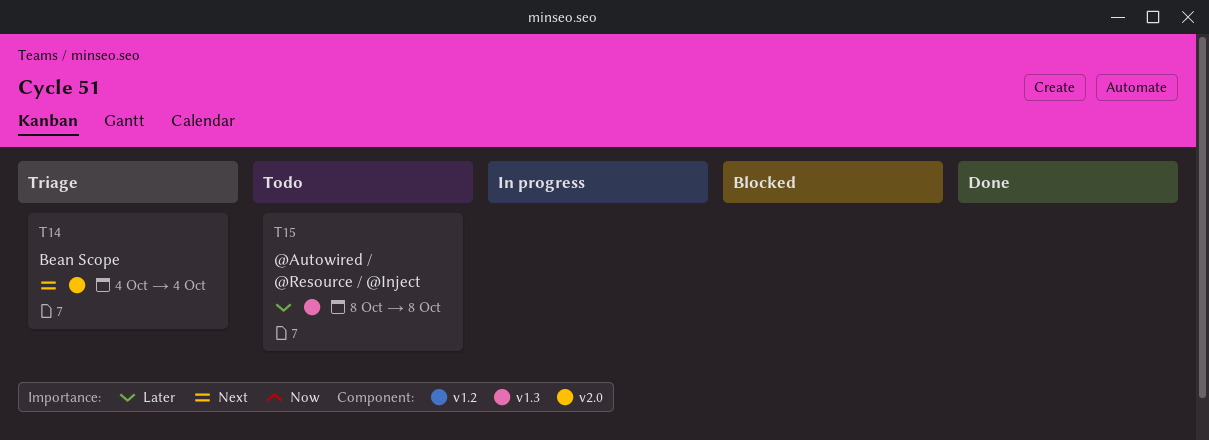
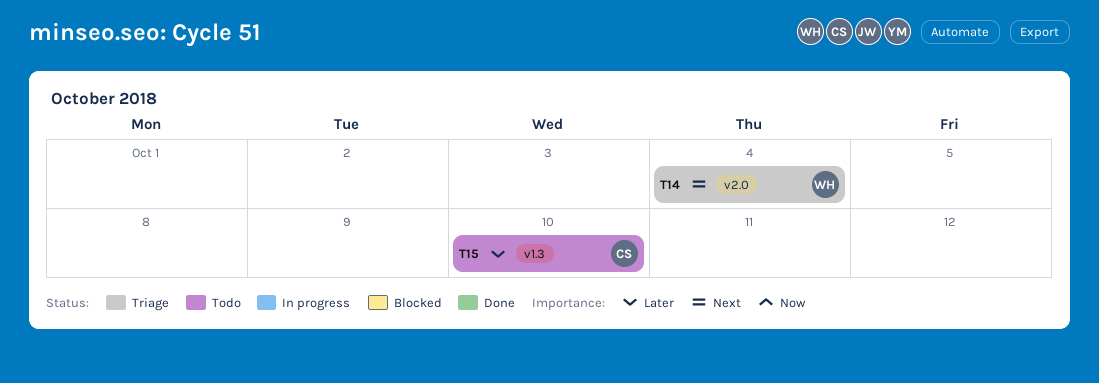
T15, due: Oct 8 -> Oct 10

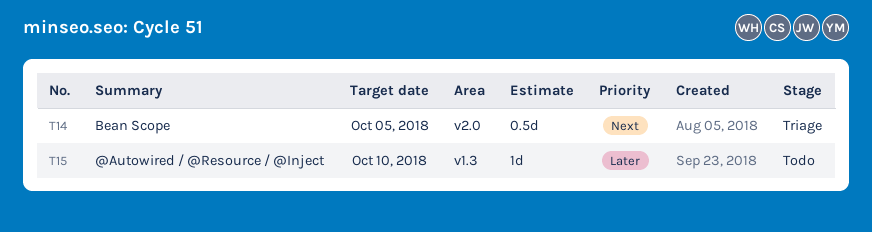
T14, due: Oct 4 -> Oct 5

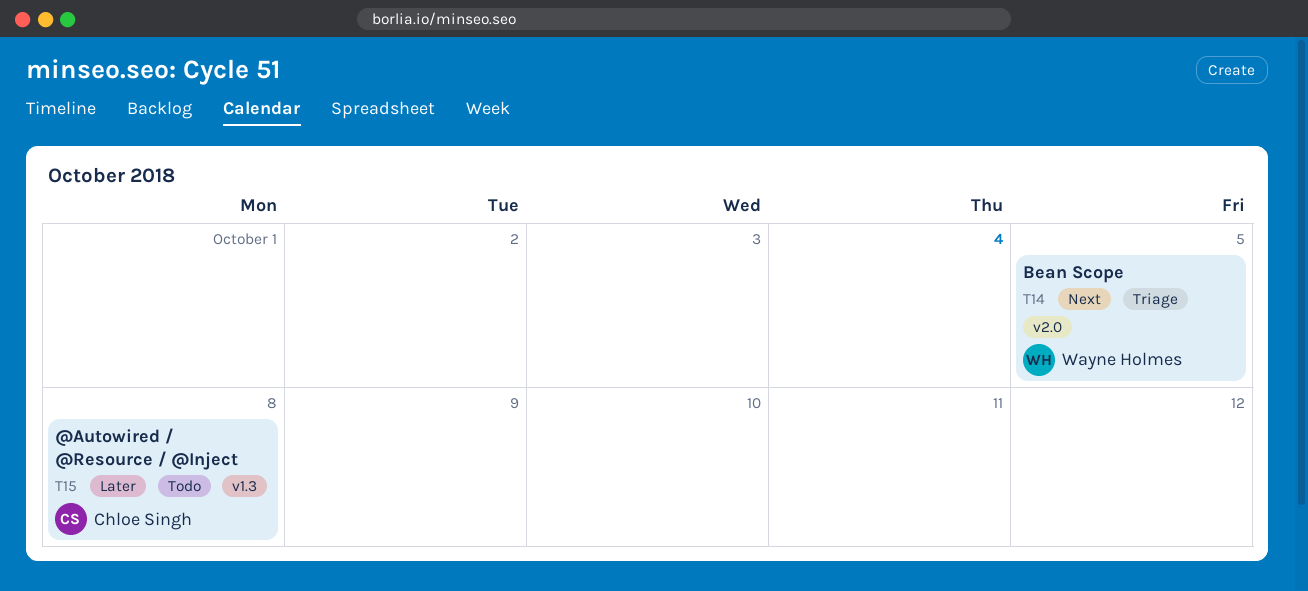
T15, due: Oct 10 -> Oct 8

